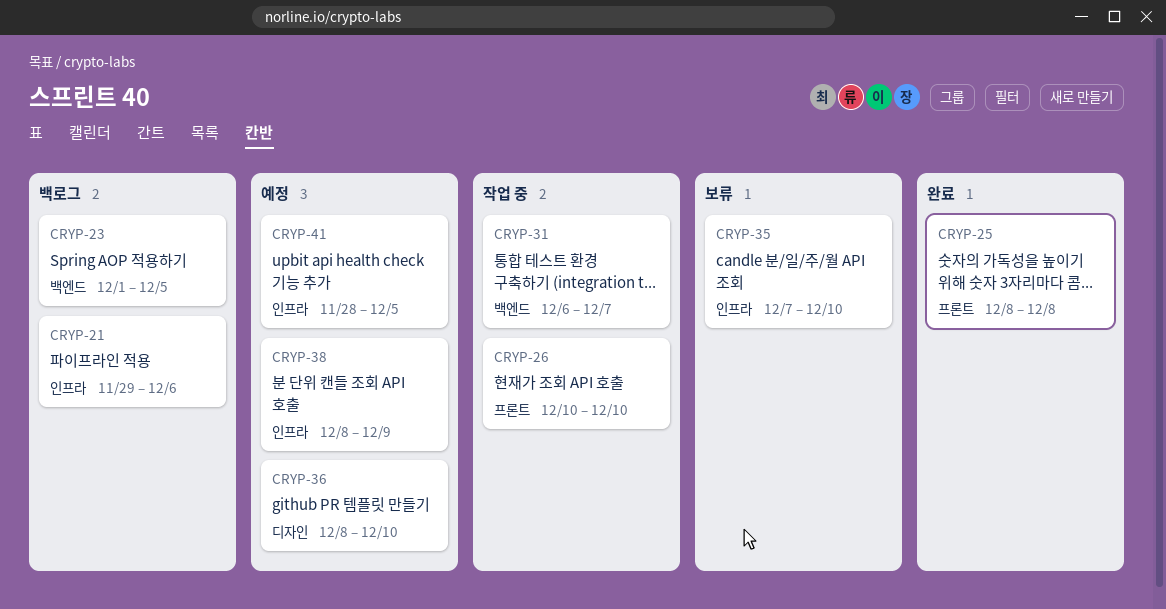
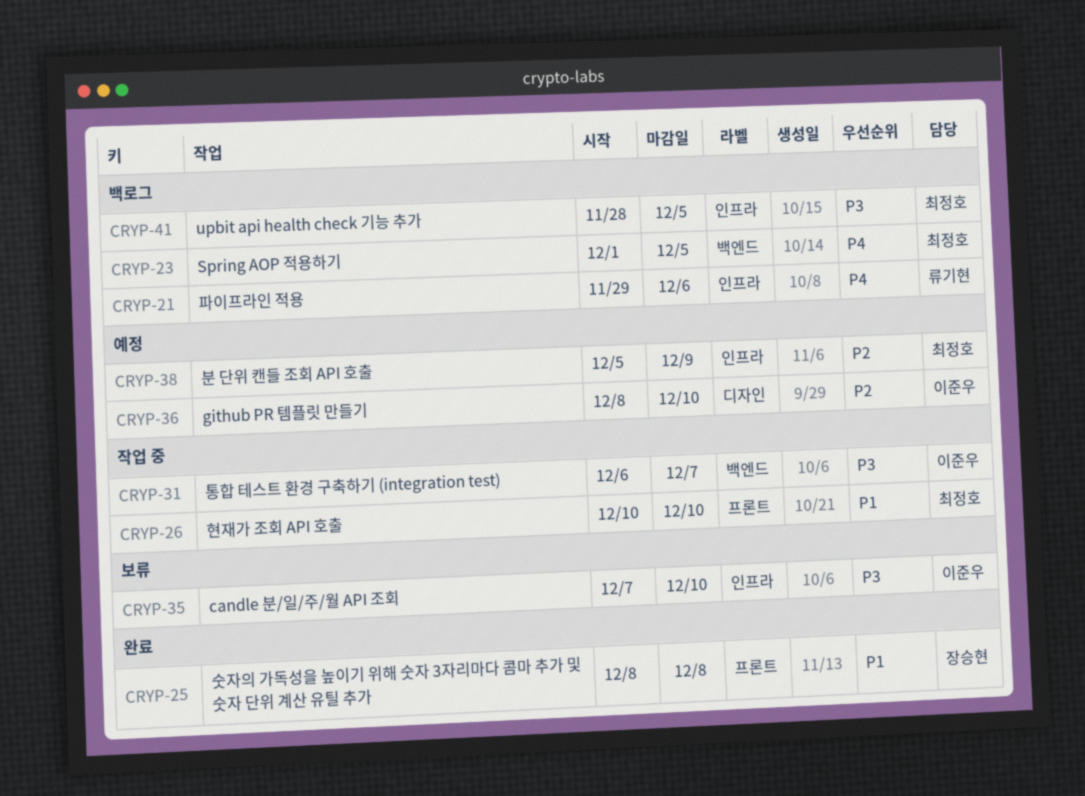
CRYP-38, start: Dec 8 -> Dec 5
CRYP-41, status: 예정 -> 백로그

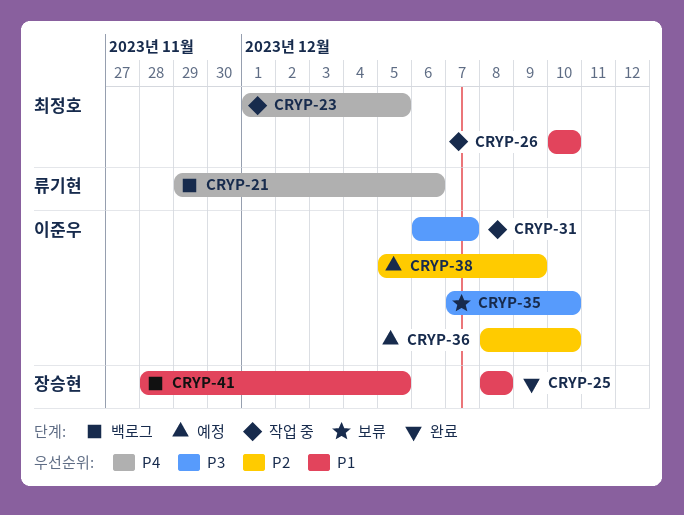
CRYP-23, status: 백로그 -> 작업 중
CRYP-38, owner: 최정호 -> 이준우
CRYP-41, owner: 최정호 -> 장승현
CRYP-41, priority: P3 -> P1

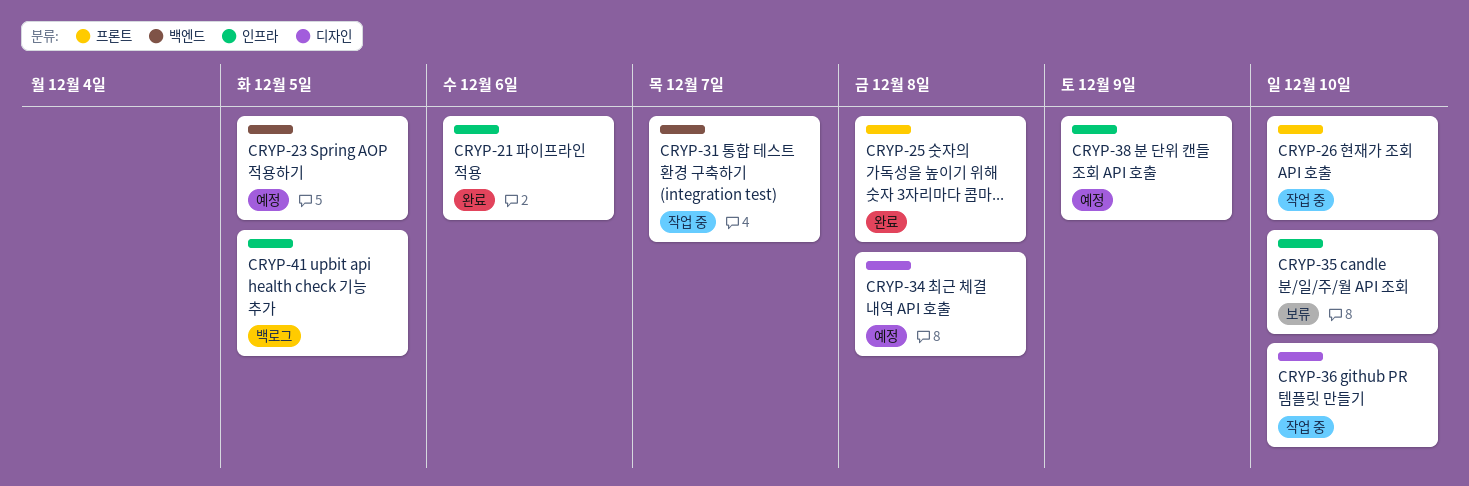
CRYP-21, status: 백로그 -> 완료
CRYP-23, status: 작업 중 -> 예정
CRYP-34: none -> present
CRYP-36, status: 예정 -> 작업 중

